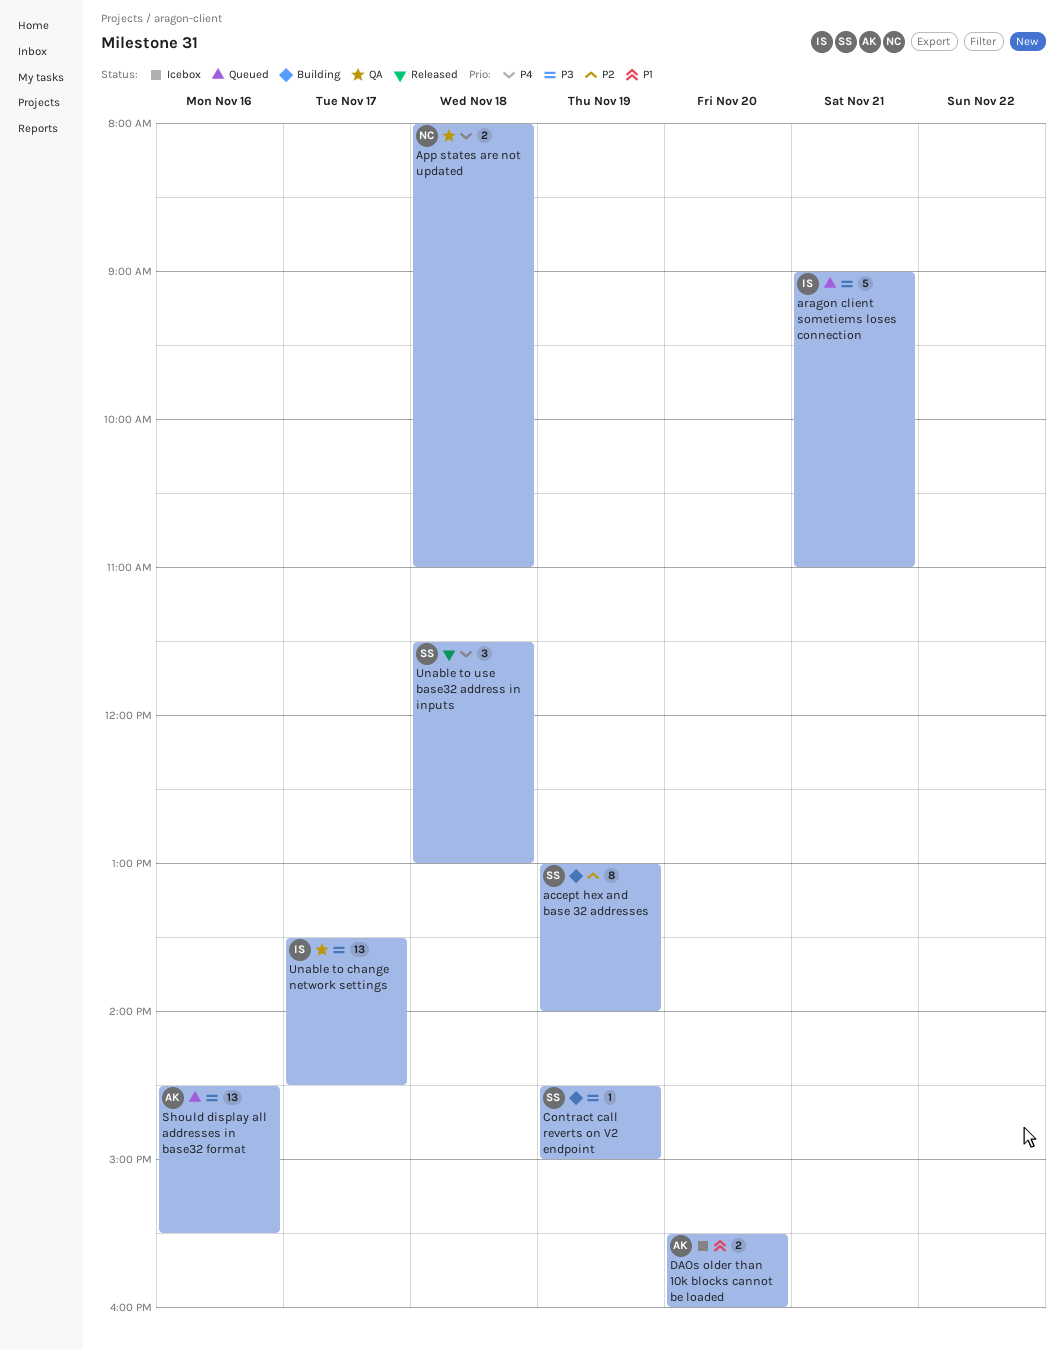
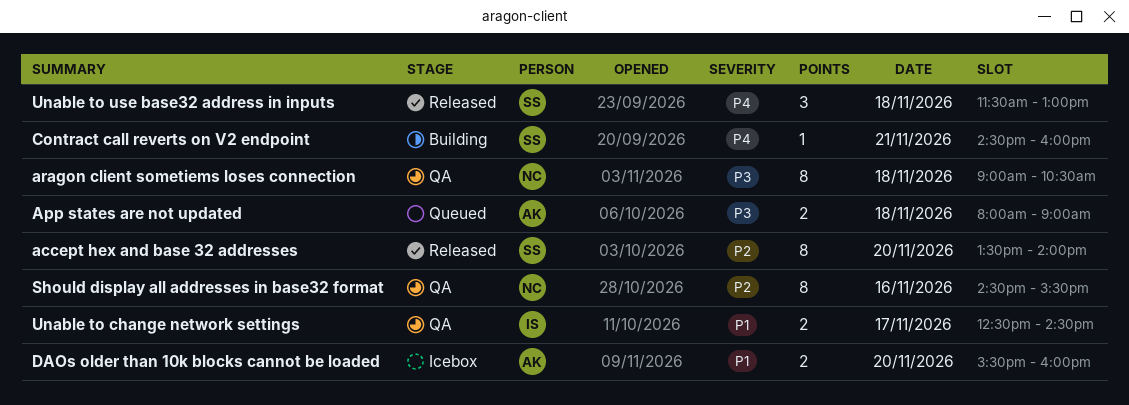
accept hex and base 32 addresses, status: Building -> Released
accept hex and base 32 addresses, day: Nov 19 -> Nov 20
accept hex and base 32 addresses, begins: 13:00 -> 13:30
App states are not updated, status: QA -> Queued
App states are not updated, owner: NC -> AK
App states are not updated, priority: P4 -> P3
App states are not updated, ends: 11:00 -> 09:00
aragon client sometiems loses connection, status: Queued -> QA
aragon client sometiems loses connection, owner: IS -> NC
aragon client sometiems loses connection, estimate: 5 -> 8
aragon client sometiems loses connection, day: Nov 21 -> Nov 18
aragon client sometiems loses connection, ends: 11:00 -> 10:30
Contract call reverts on V2 endpoint, priority: P3 -> P4
Contract call reverts on V2 endpoint, day: Nov 19 -> Nov 21
Contract call reverts on V2 endpoint, ends: 15:00 -> 16:00
Should display all addresses in base32 format, status: Queued -> QA
Should display all addresses in base32 format, owner: AK -> NC
Should display all addresses in base32 format, priority: P3 -> P2
Should display all addresses in base32 format, estimate: 13 -> 8
Unable to change network settings, priority: P3 -> P1
Unable to change network settings, estimate: 13 -> 2
Unable to change network settings, begins: 13:30 -> 12:30

